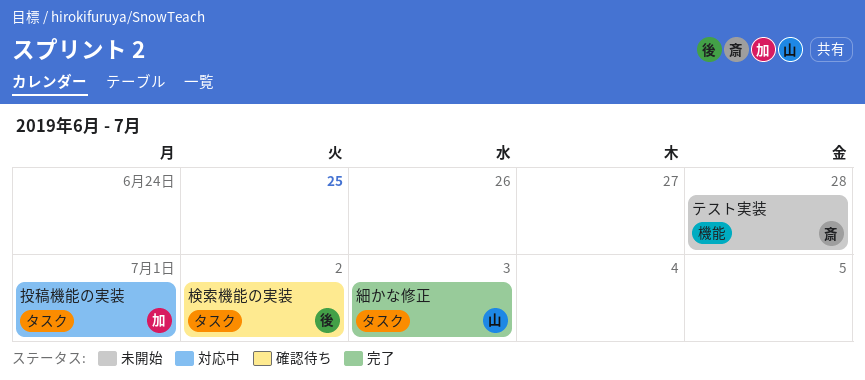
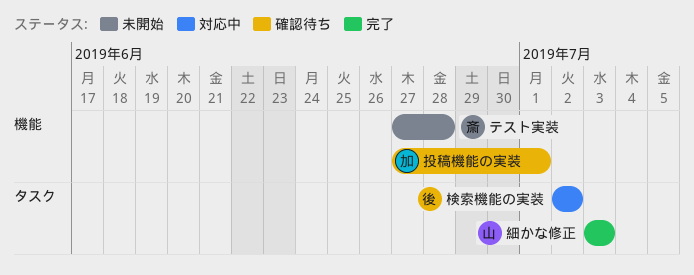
投稿機能の実装, status: 対応中 -> 確認待ち
投稿機能の実装, label: タスク -> 機能
検索機能の実装, status: 確認待ち -> 対応中

